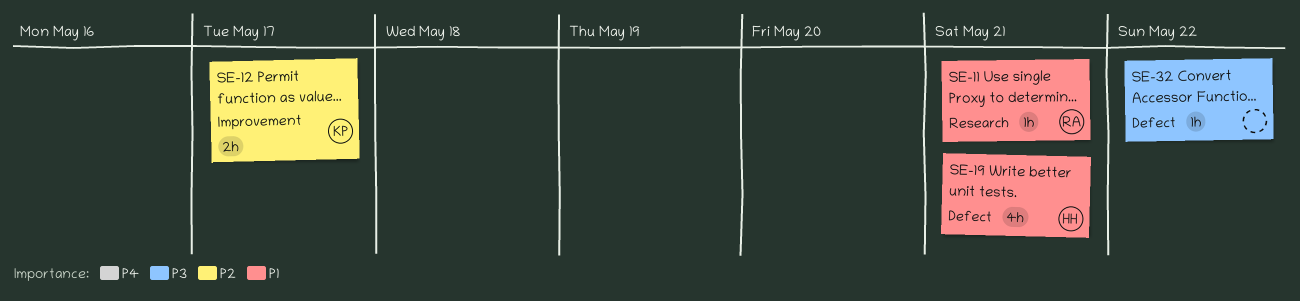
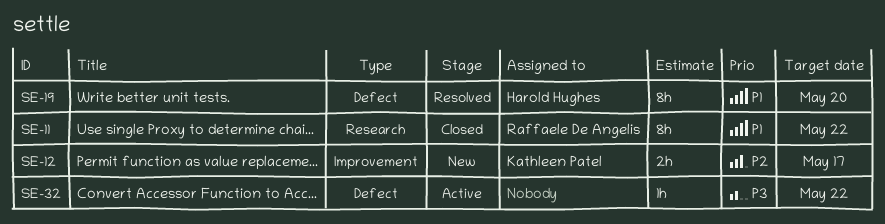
SE-11, estimate: 1h -> 8h
SE-11, due: May 21 -> May 22
SE-19, estimate: 4h -> 8h
SE-19, due: May 21 -> May 20

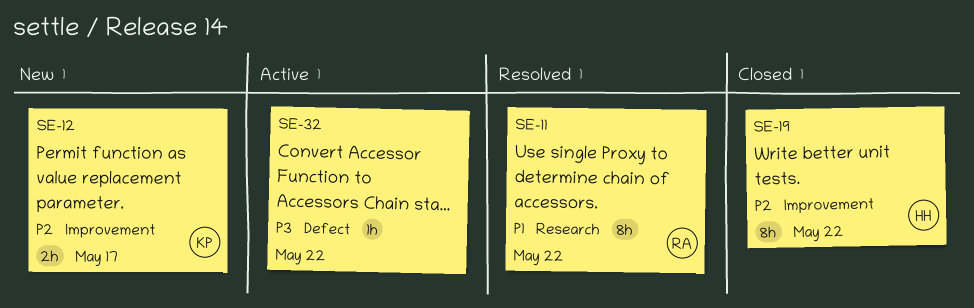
SE-11, status: Closed -> Resolved
SE-19, status: Resolved -> Closed
SE-19, priority: P1 -> P2
SE-19, label: Defect -> Improvement
SE-19, due: May 20 -> May 22

